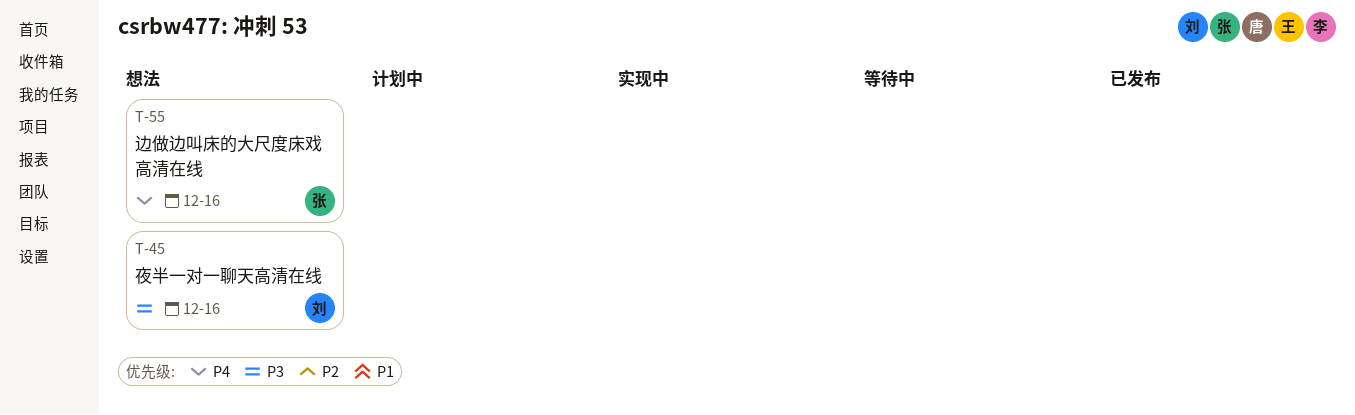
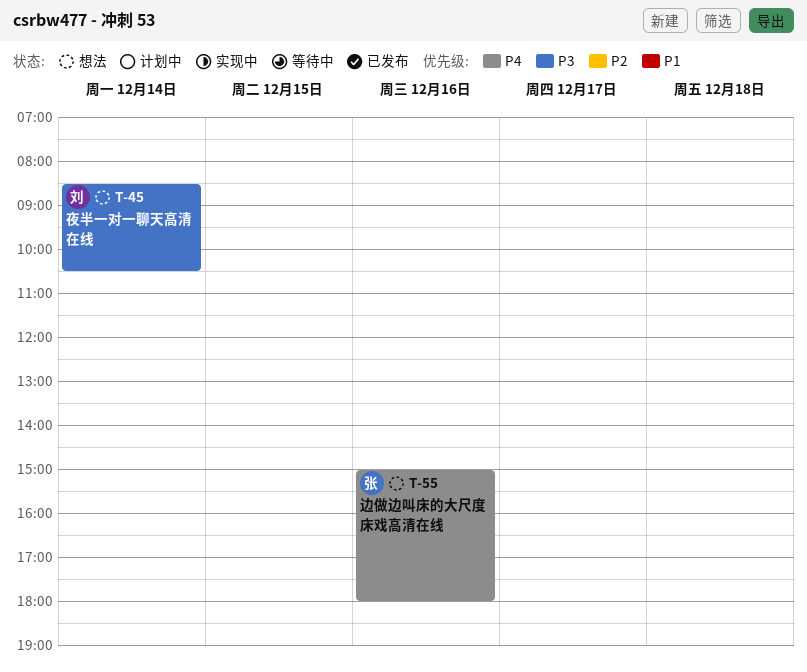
T-45, day: Dec 16 -> Dec 14

